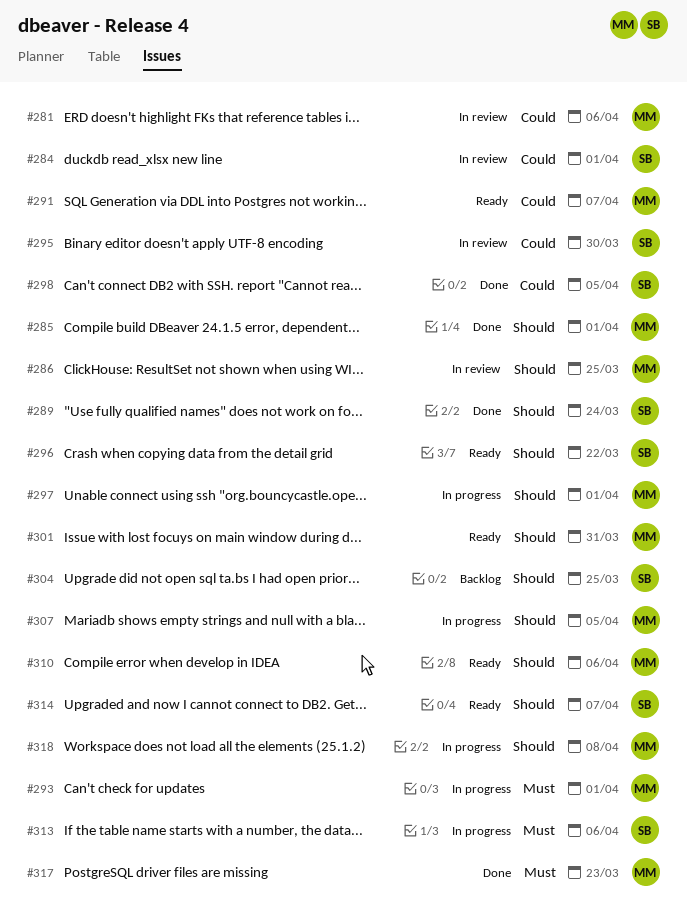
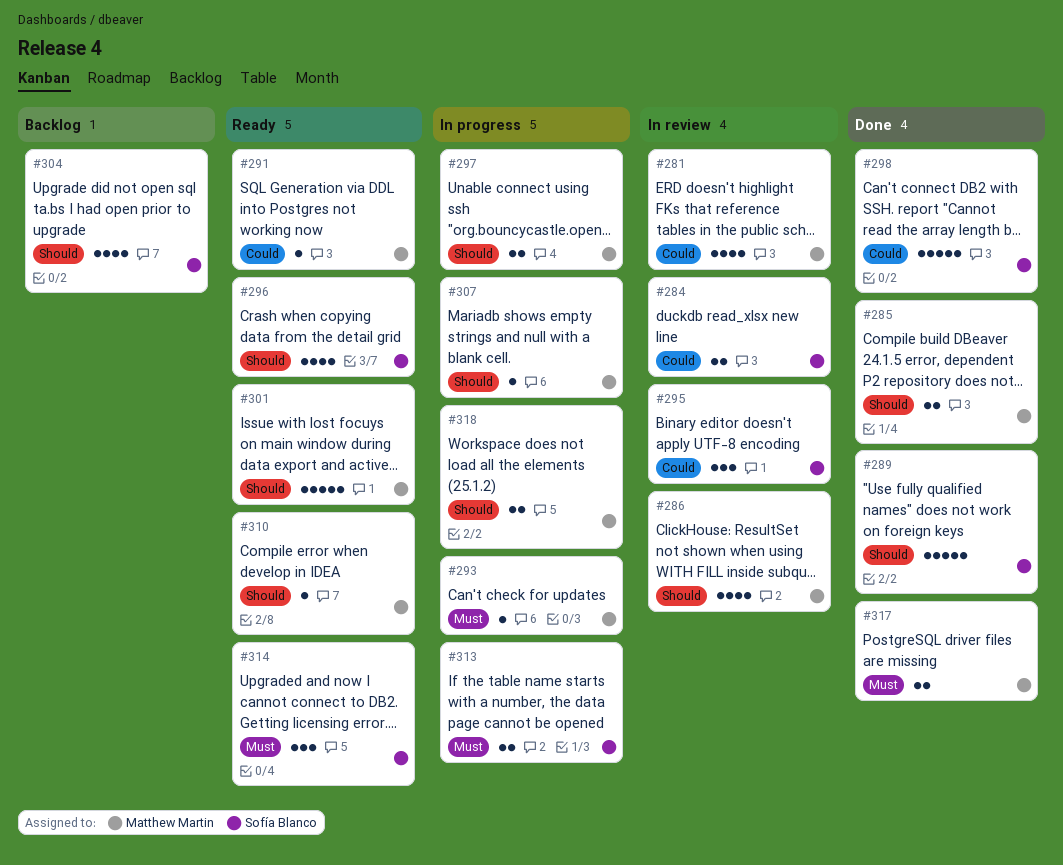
#314, priority: Should -> Must

